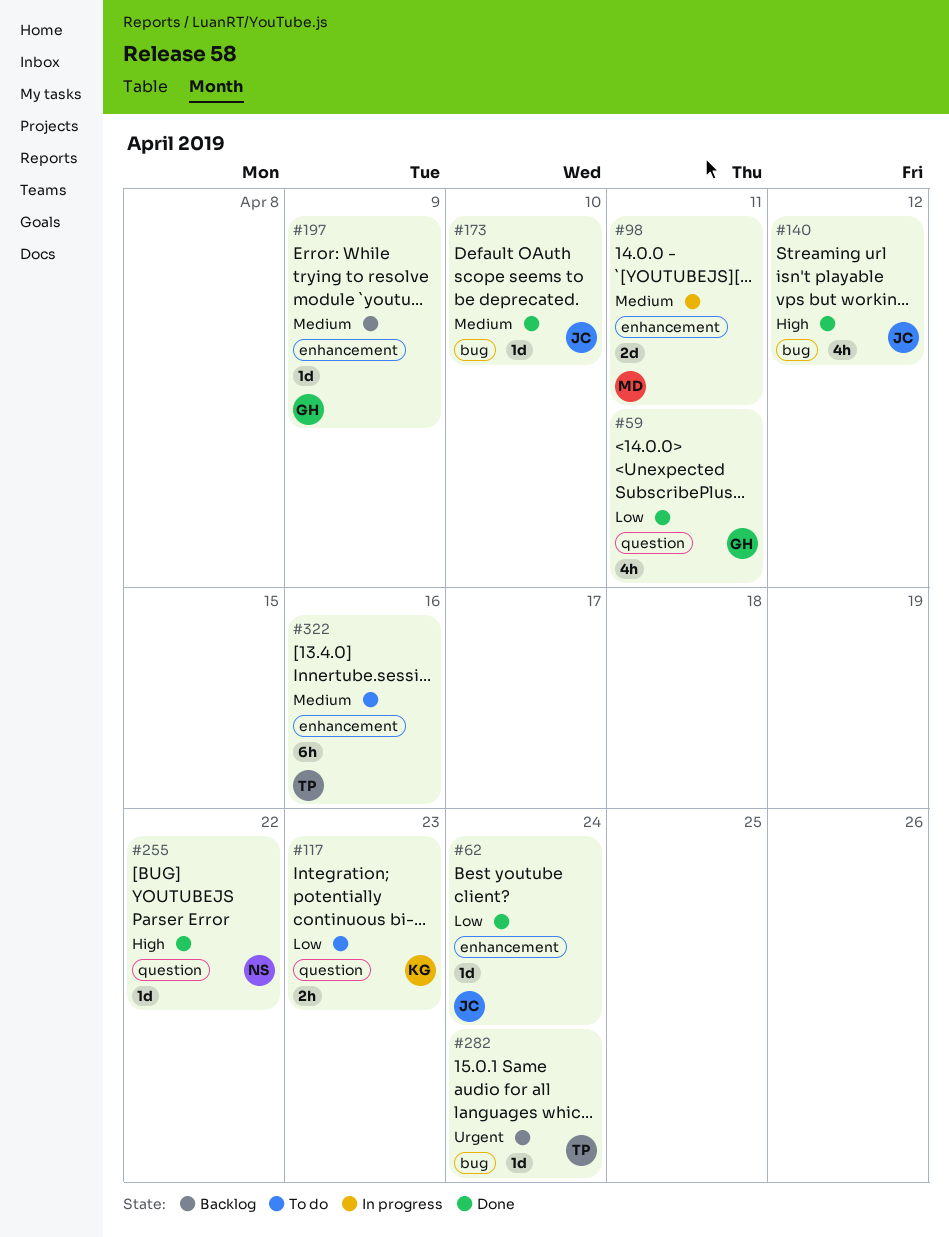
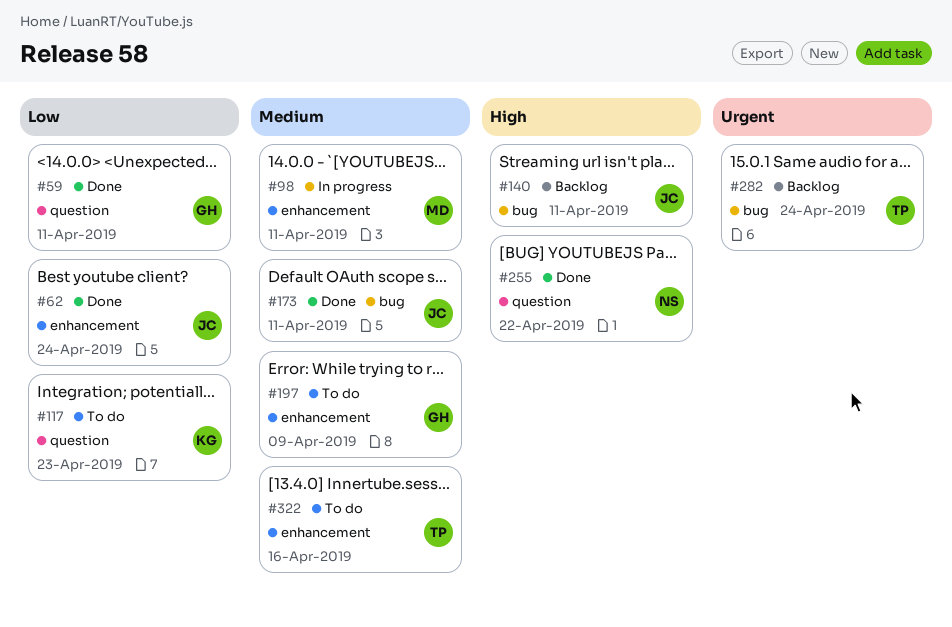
#140, status: Done -> Backlog
#140, due: Apr 12 -> Apr 11
#173, due: Apr 10 -> Apr 11
#197, status: Backlog -> To do

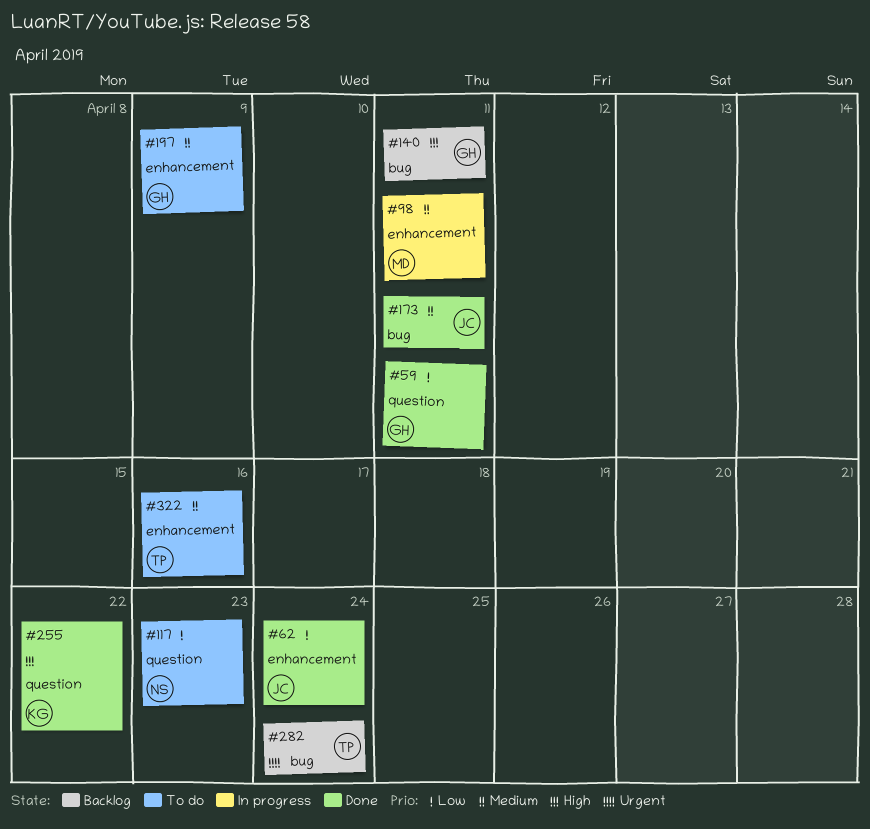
#117, owner: KG -> NS
#140, owner: JC -> GH
#255, owner: NS -> KG

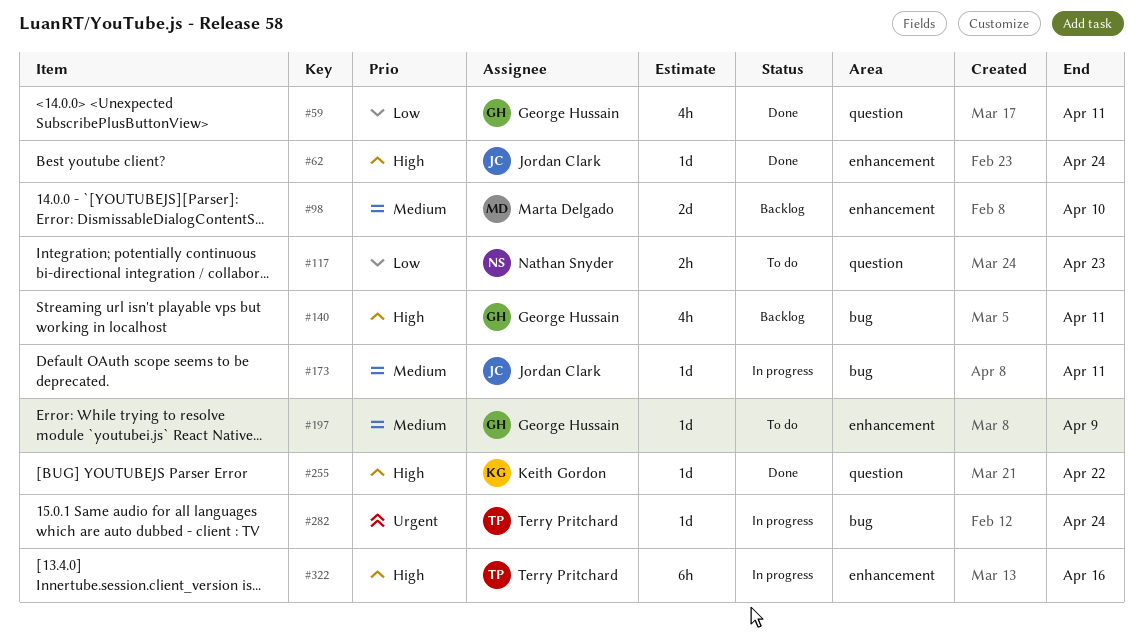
#62, priority: Low -> High
#98, status: In progress -> Backlog
#98, due: Apr 11 -> Apr 10
#173, status: Done -> In progress
#282, status: Backlog -> In progress
#322, status: To do -> In progress
#322, priority: Medium -> High

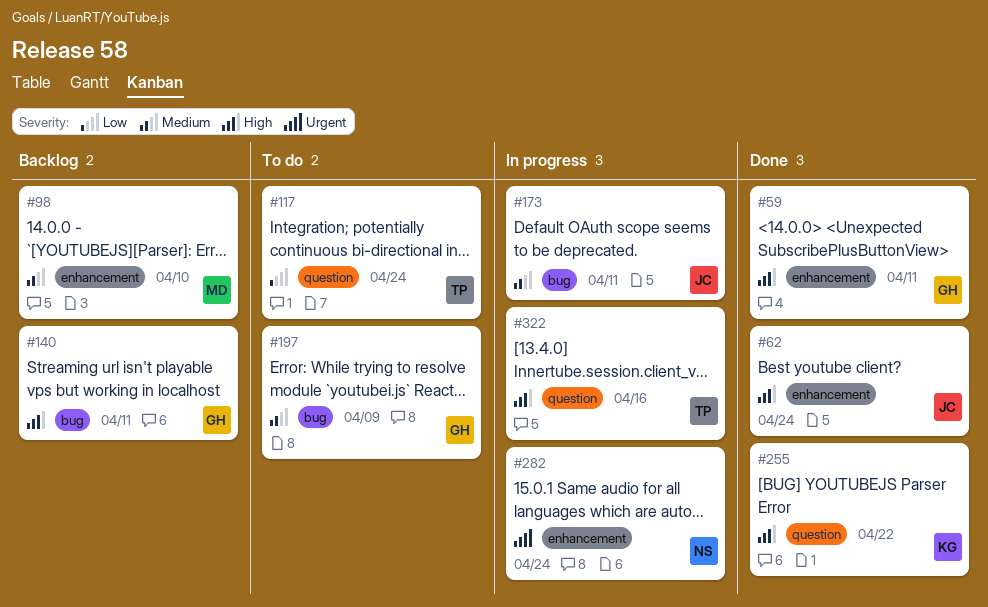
#59, priority: Low -> High
#59, label: question -> enhancement
#117, owner: Nathan Snyder -> Terry Pritchard
#117, due: Apr 23 -> Apr 24
#197, label: enhancement -> bug
#282, owner: Terry Pritchard -> Nathan Snyder
#282, label: bug -> enhancement
#322, label: enhancement -> question

